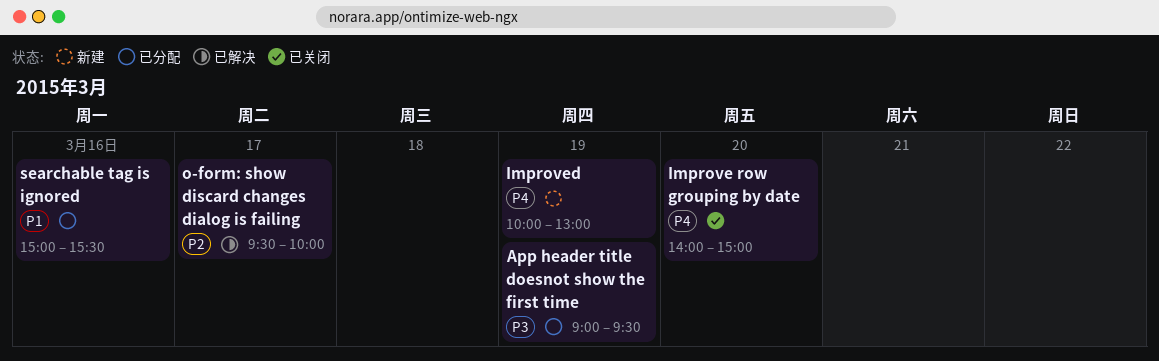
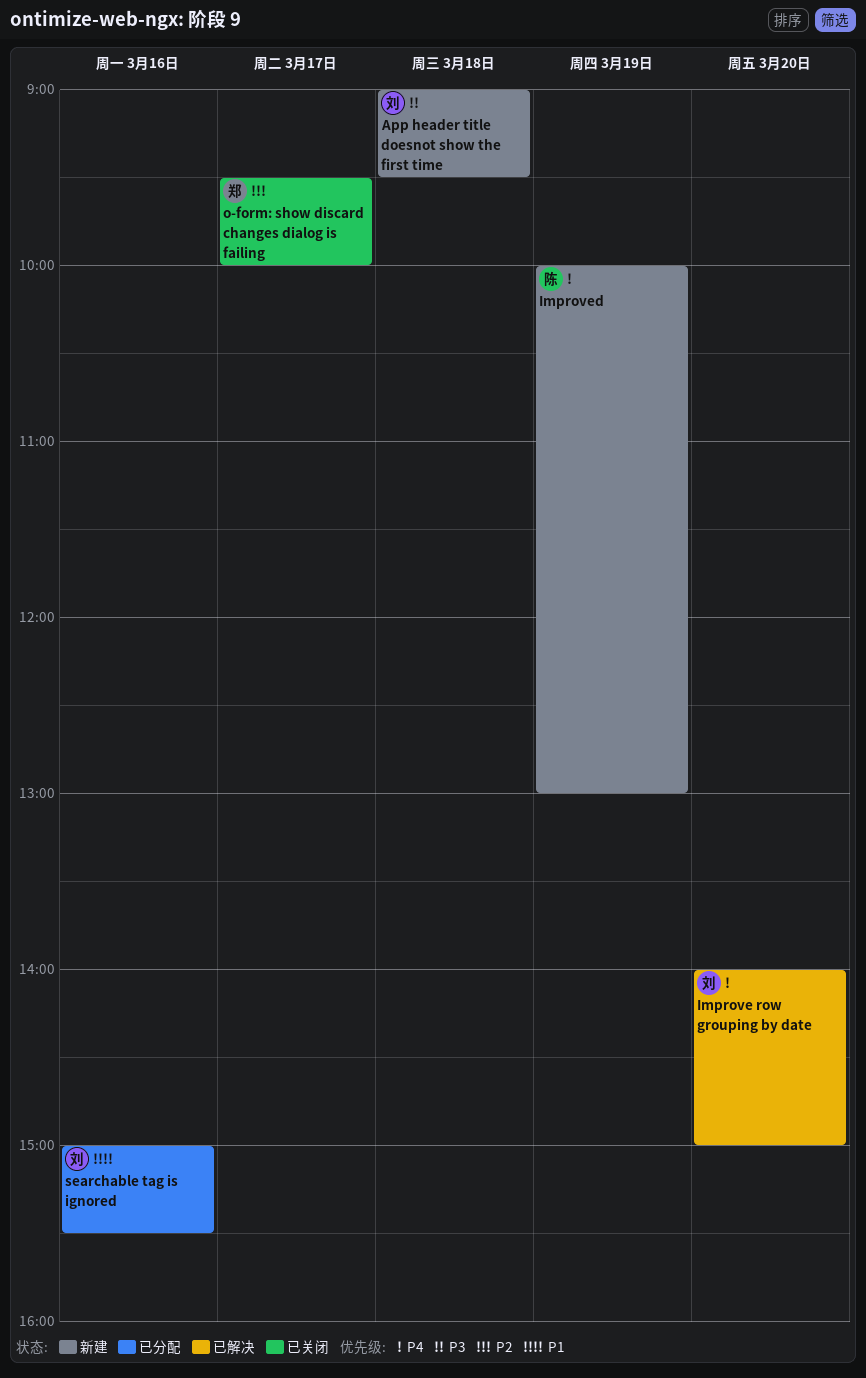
App header title doesnot show the first time, status: 已分配 -> 新建
App header title doesnot show the first time, day: Mar 19 -> Mar 18
Improve row grouping by date, status: 已关闭 -> 已解决
o-form: show discard changes dialog is failing, status: 已解决 -> 已关闭

